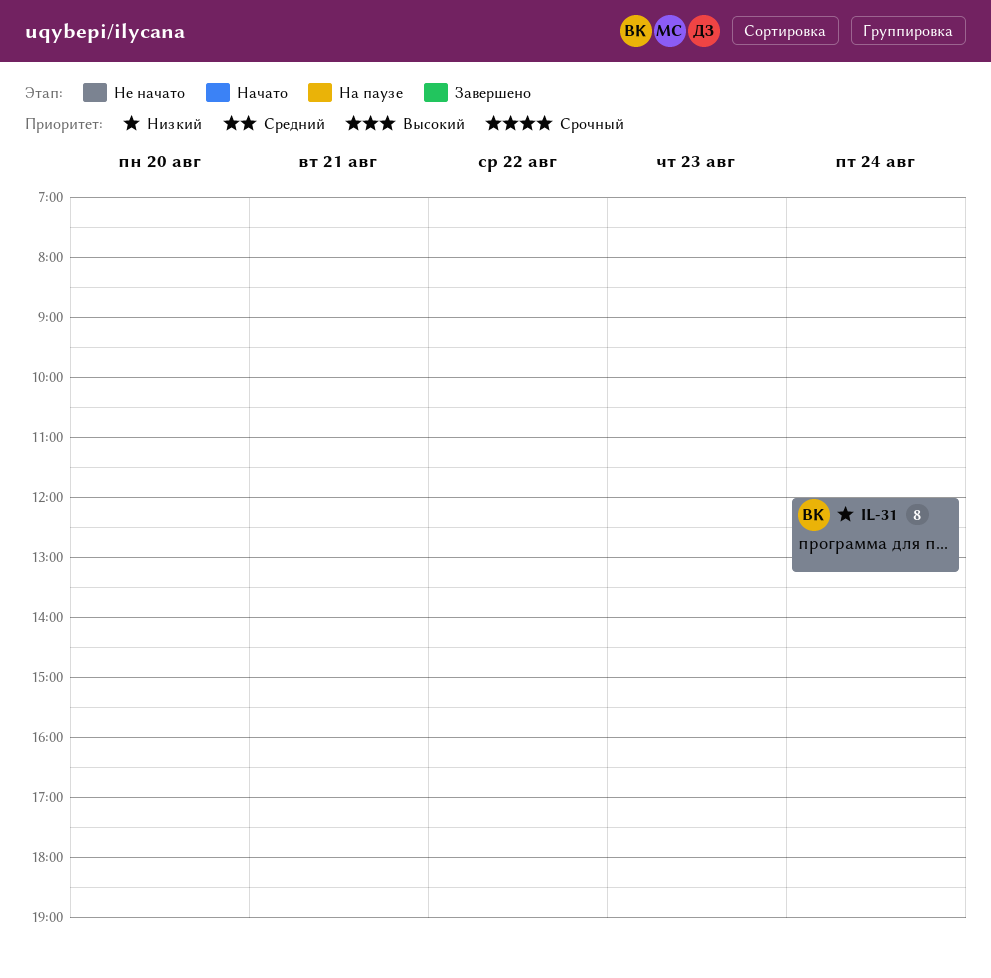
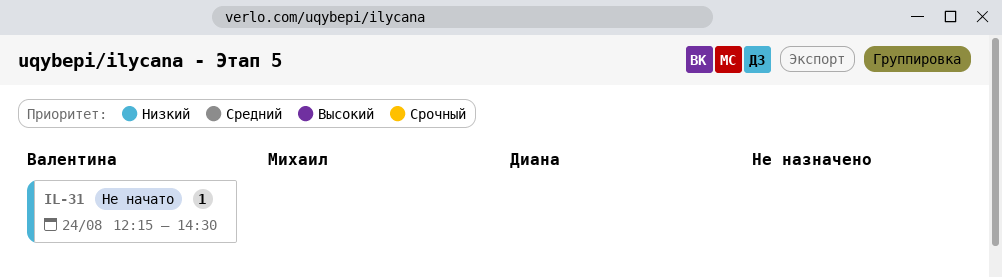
IL-31, estimate: 8 -> 1
IL-31, begins: 12:00 -> 12:15
IL-31, ends: 13:15 -> 14:30

